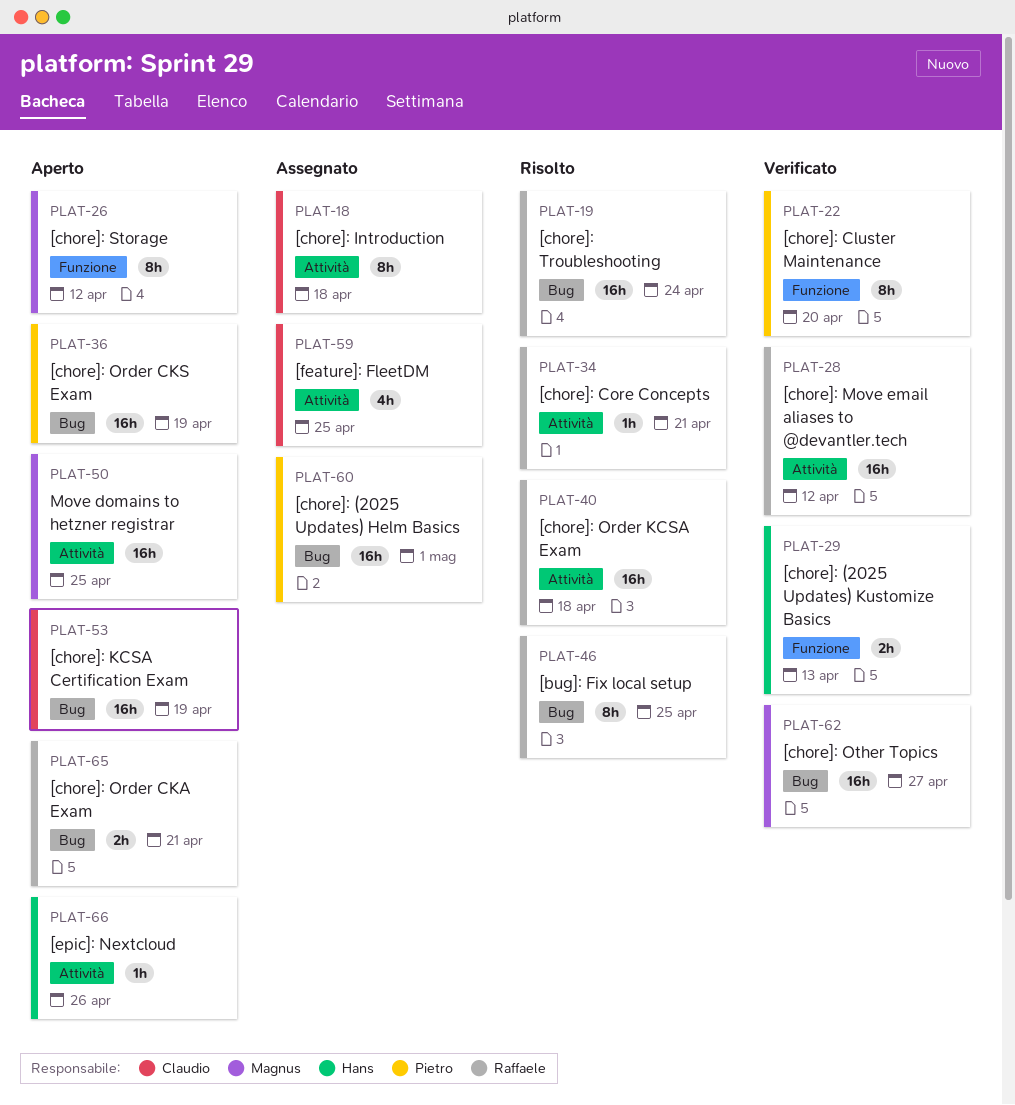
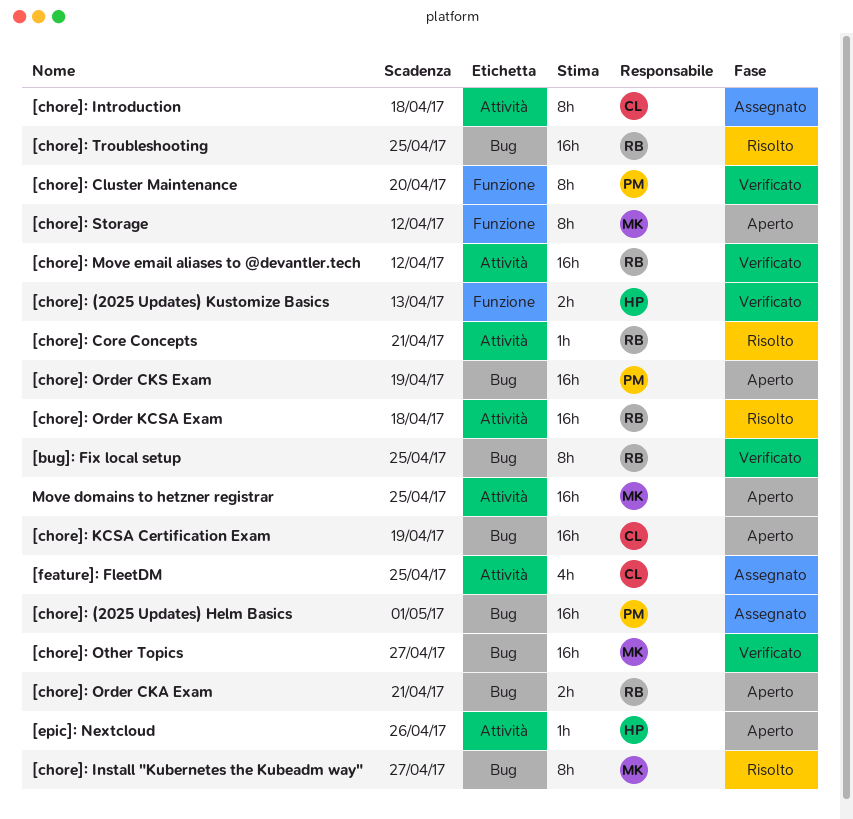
[bug]: Fix local setup, status: Risolto -> Verificato
[chore]: Install "Kubernetes the Kubeadm way": none -> present
[chore]: Troubleshooting, due: Apr 24 -> Apr 25

